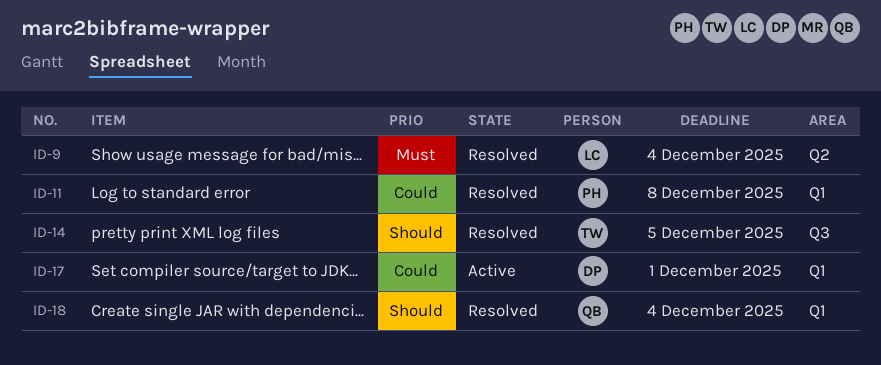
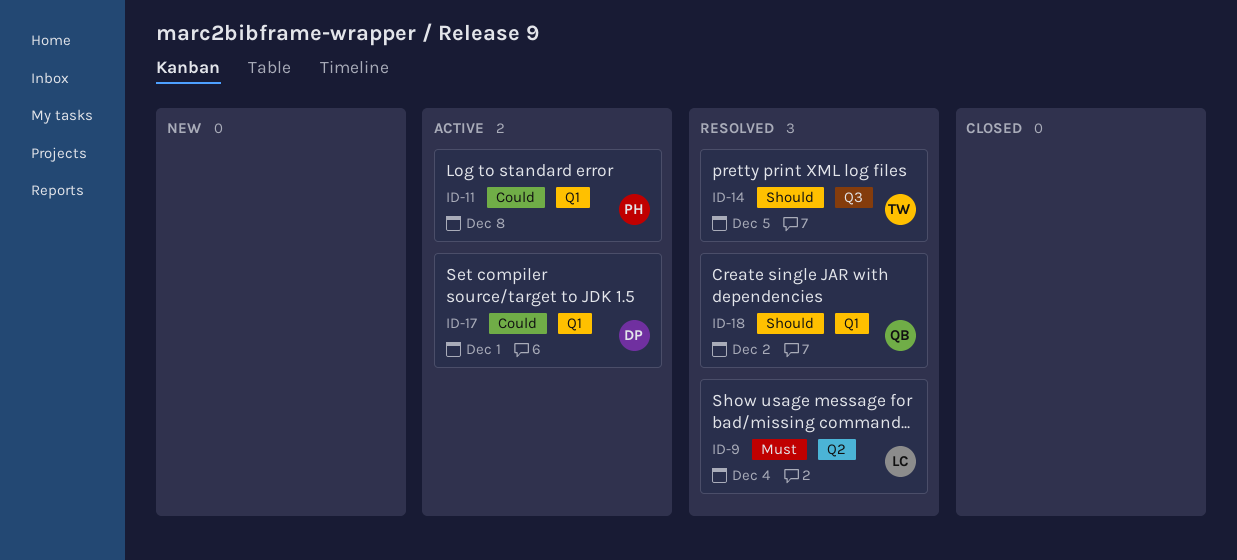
ID-11, status: Resolved -> Active
ID-18, due: Dec 4 -> Dec 2

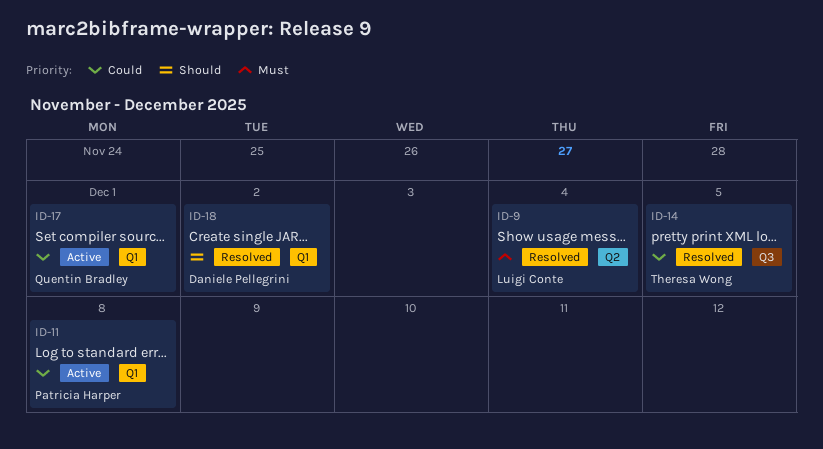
ID-14, priority: Should -> Could
ID-17, owner: Daniele Pellegrini -> Quentin Bradley
ID-18, owner: Quentin Bradley -> Daniele Pellegrini

